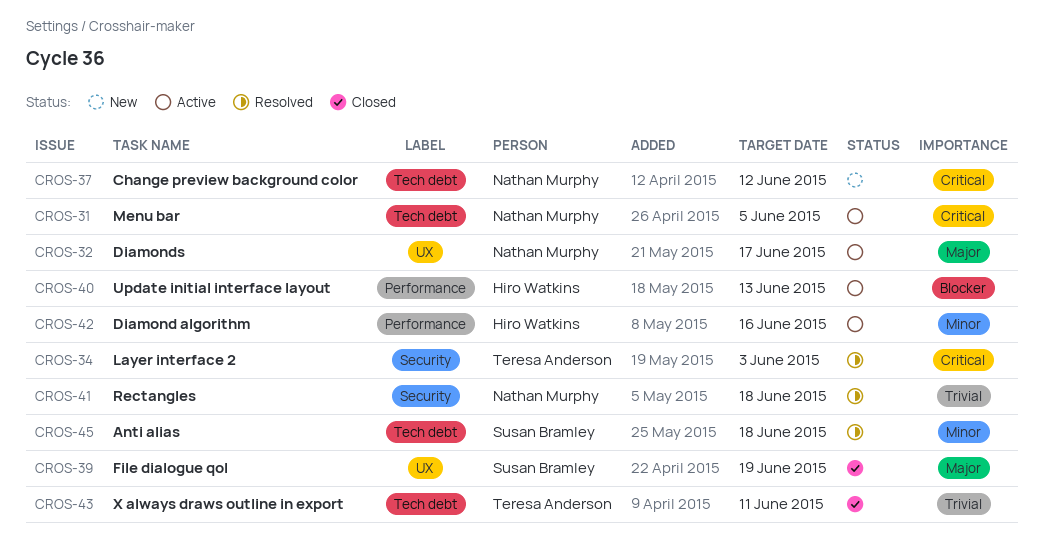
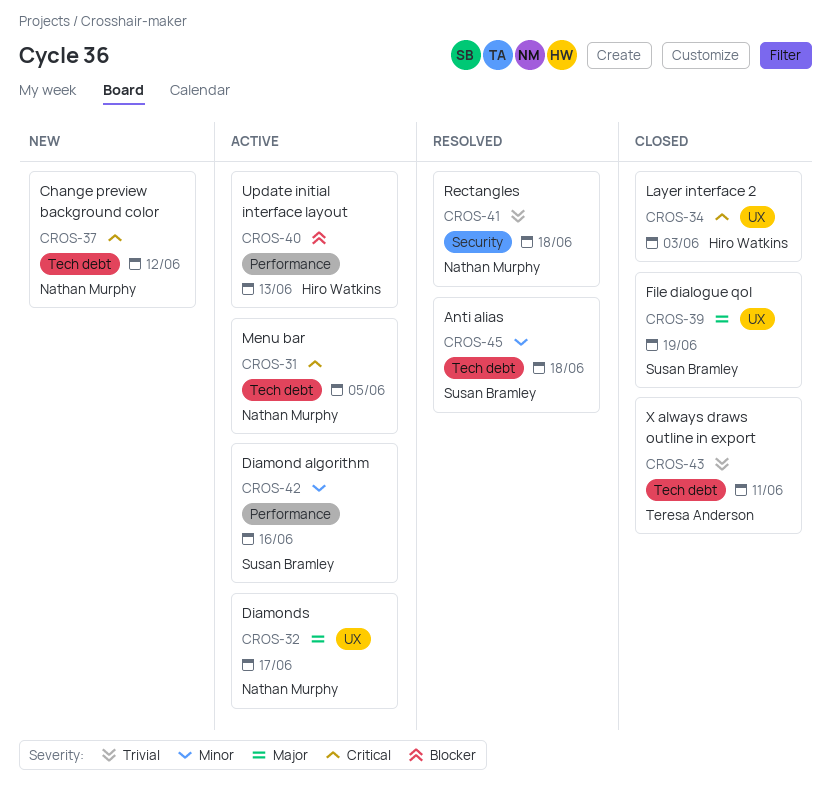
CROS-34, status: Resolved -> Closed
CROS-34, owner: Teresa Anderson -> Hiro Watkins
CROS-34, label: Security -> UX
CROS-42, owner: Hiro Watkins -> Susan Bramley

